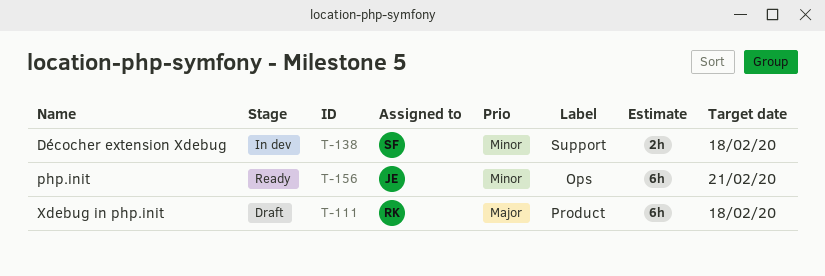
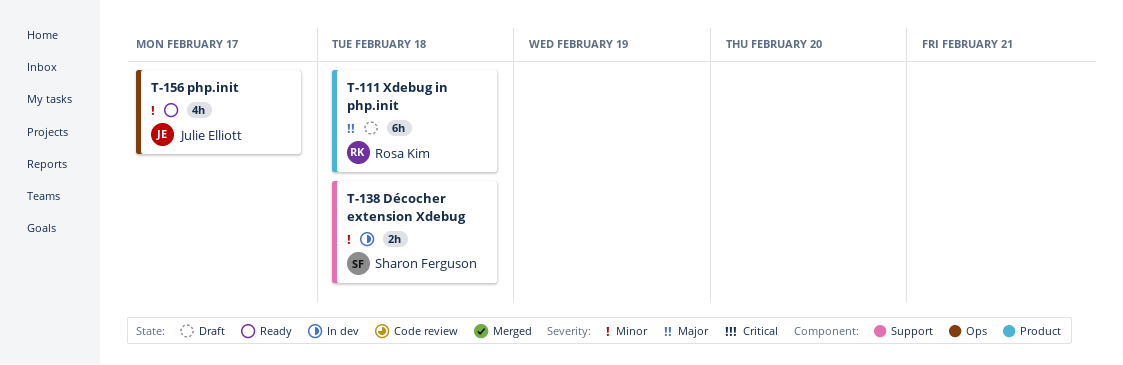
T-156, estimate: 6h -> 4h
T-156, due: Feb 21 -> Feb 17

